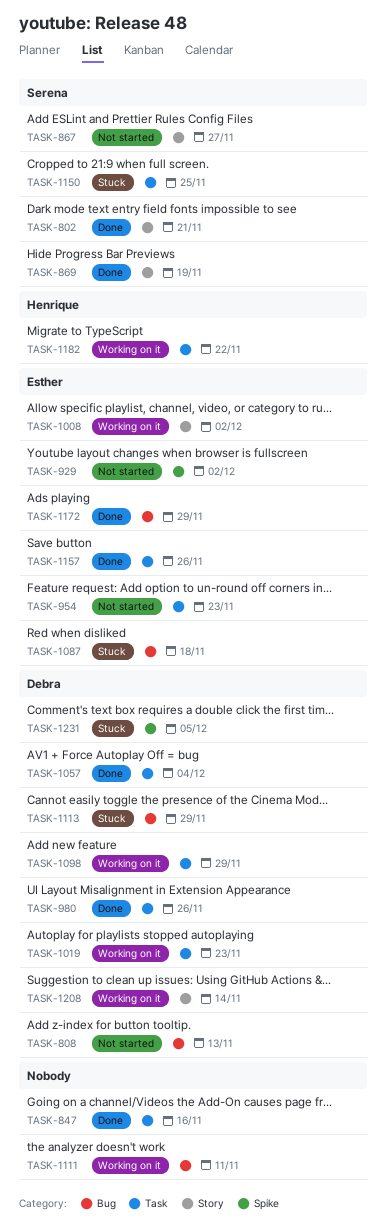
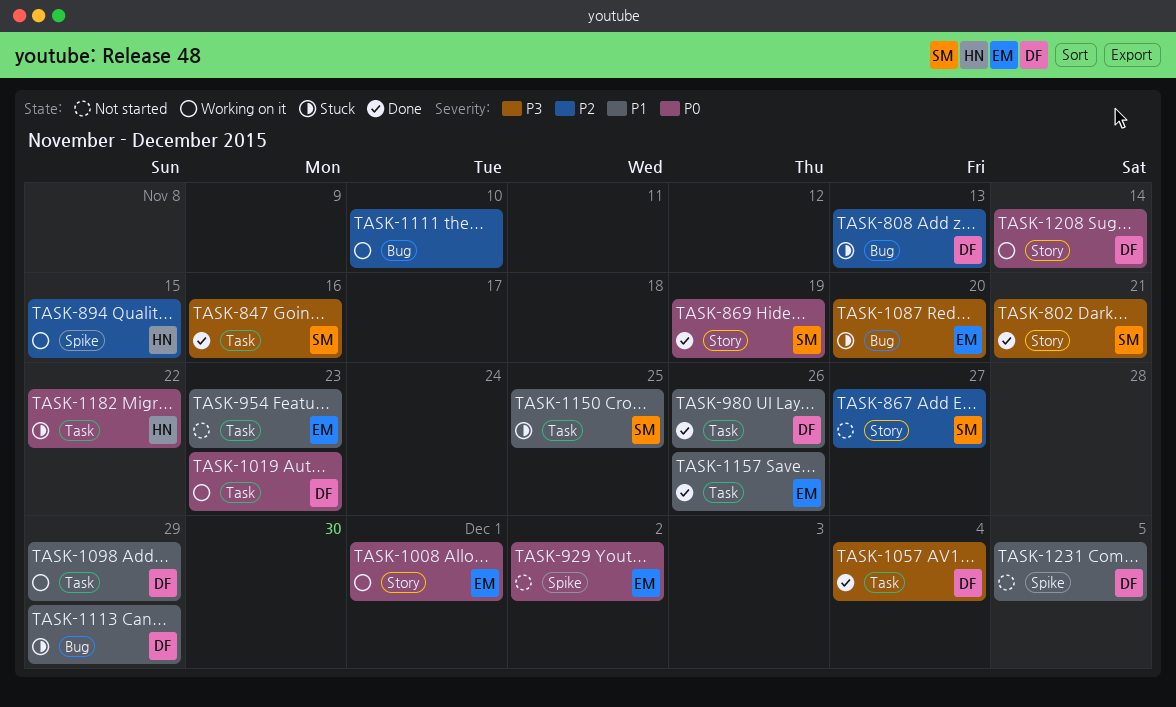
TASK-808, status: Not started -> Stuck
TASK-847, owner: none -> Serena
TASK-894: none -> present
TASK-1008, due: Dec 2 -> Dec 1
TASK-1087, due: Nov 18 -> Nov 20
TASK-1111, due: Nov 11 -> Nov 10
TASK-1172: present -> none
TASK-1182, status: Working on it -> Stuck
TASK-1231, status: Stuck -> Not started

